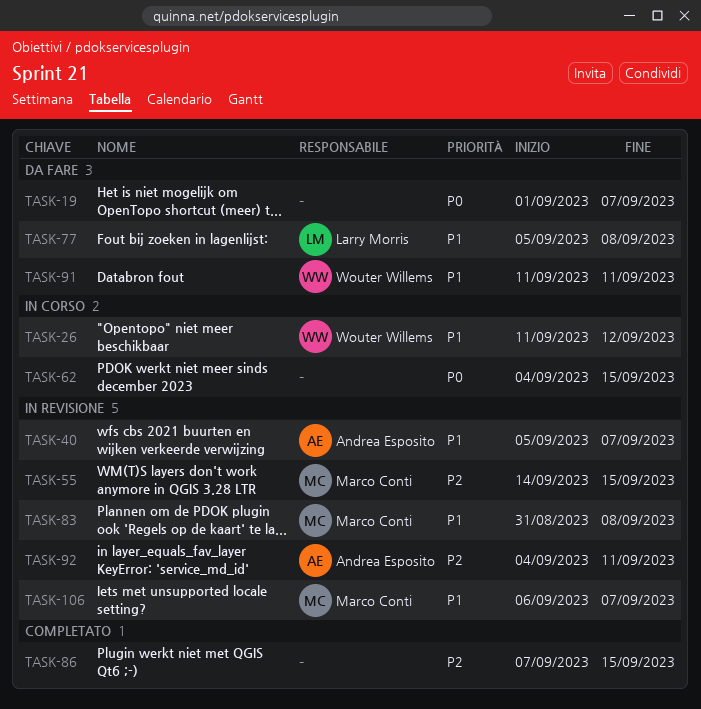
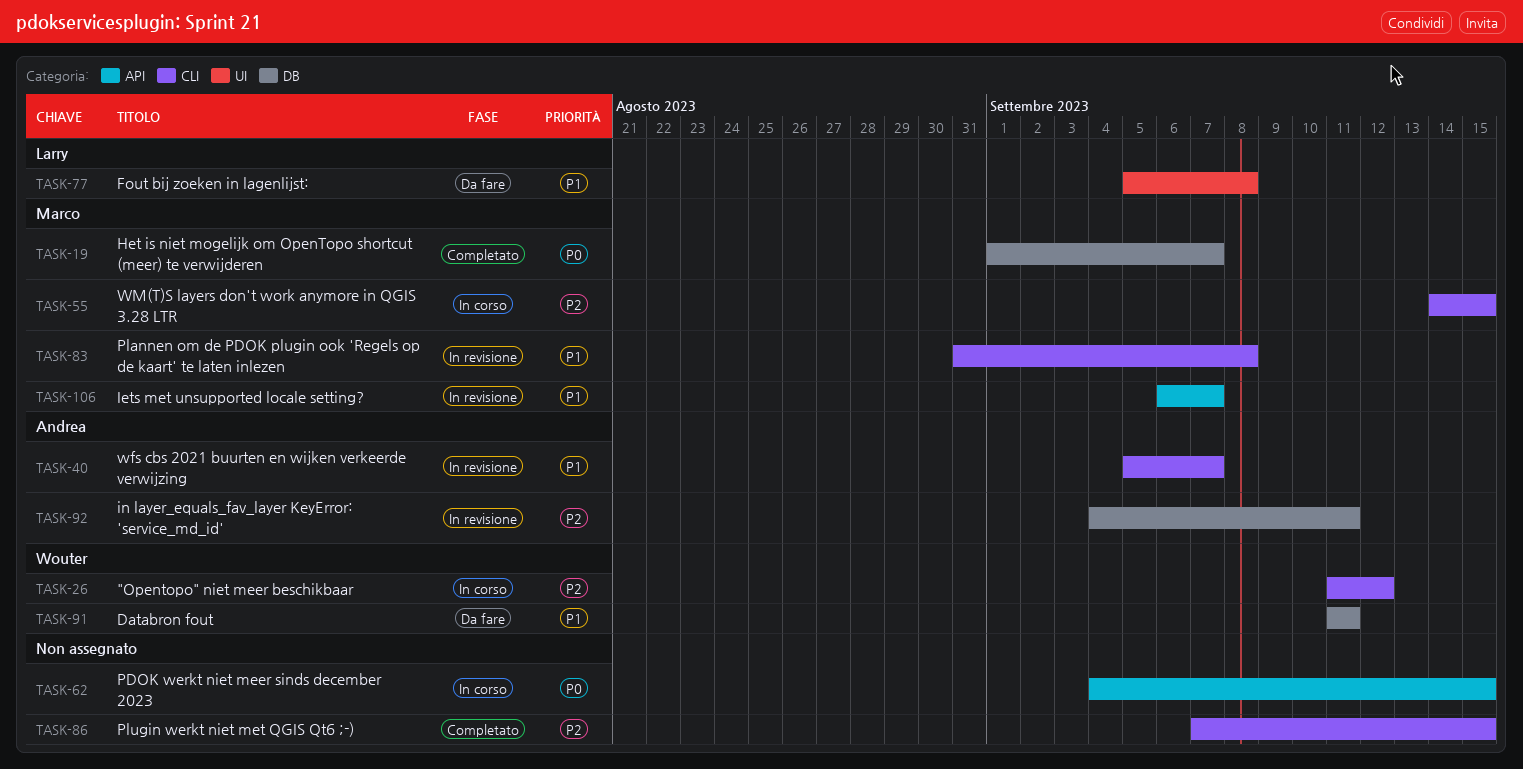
TASK-19, status: Da fare -> Completato
TASK-19, owner: none -> Marco Conti
TASK-26, priority: P1 -> P2
TASK-55, status: In revisione -> In corso

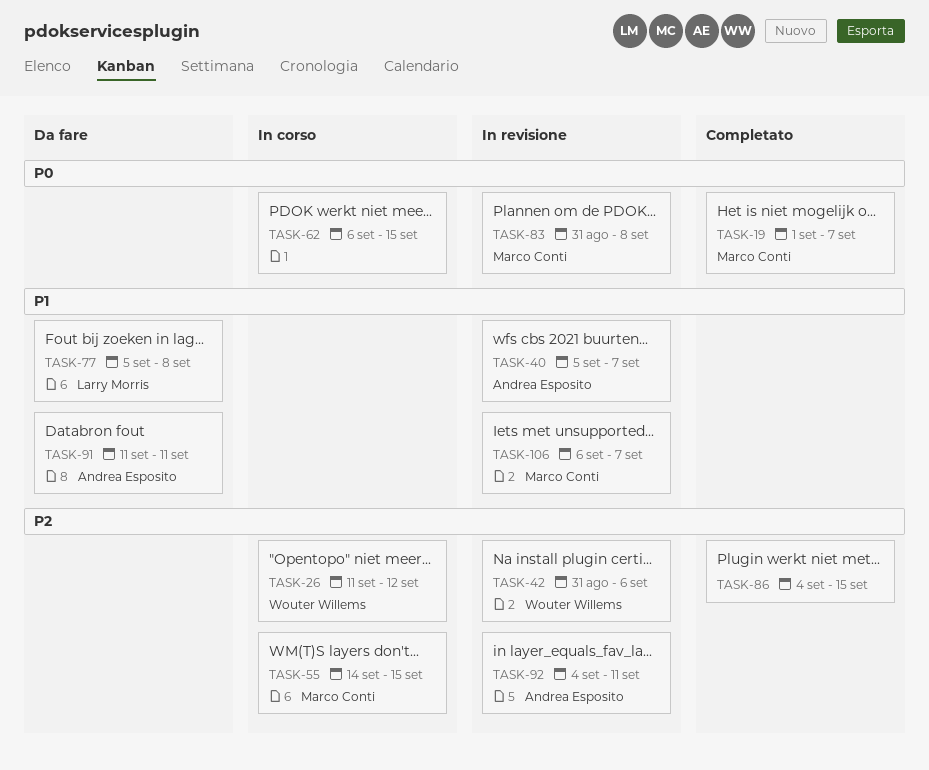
TASK-42: none -> present
TASK-62, start: Sep 4 -> Sep 6
TASK-83, priority: P1 -> P0
TASK-86, start: Sep 7 -> Sep 4
TASK-91, owner: Wouter Willems -> Andrea Esposito

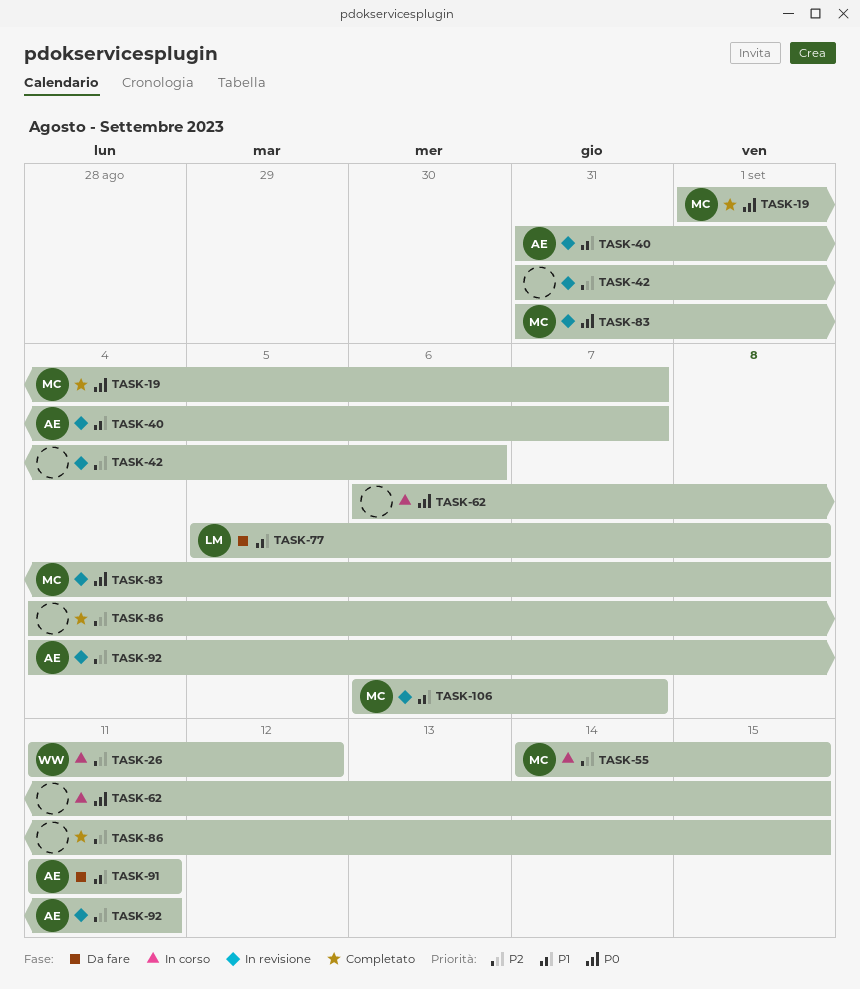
TASK-40, start: Sep 5 -> Aug 31
TASK-42, owner: Wouter Willems -> none

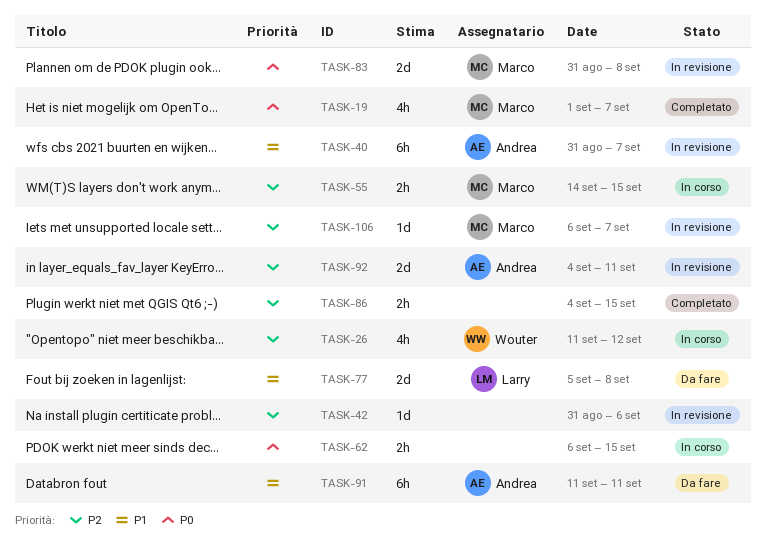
TASK-106, priority: P1 -> P2

